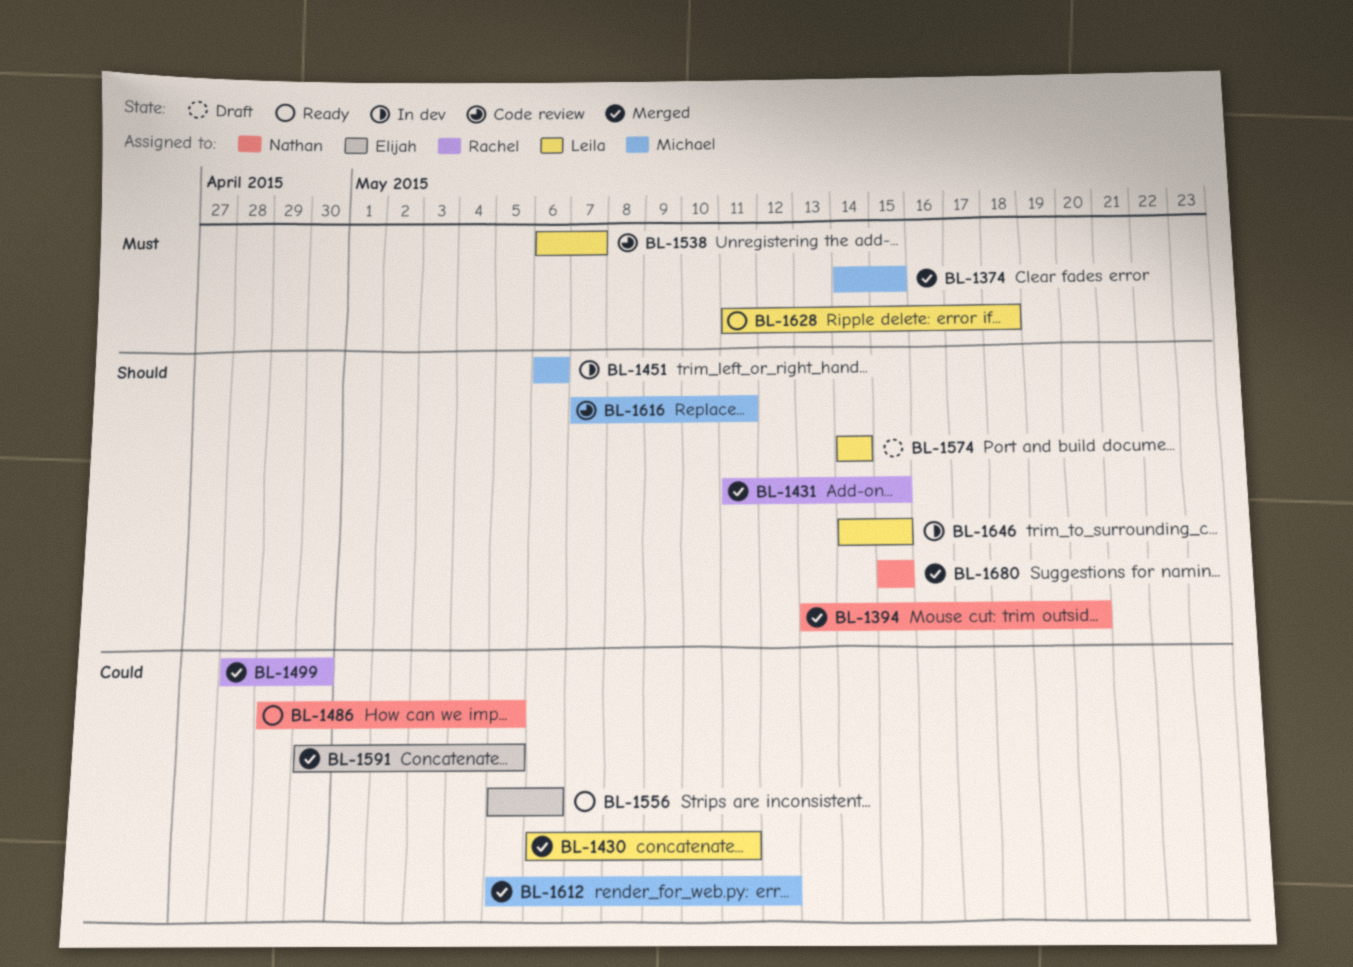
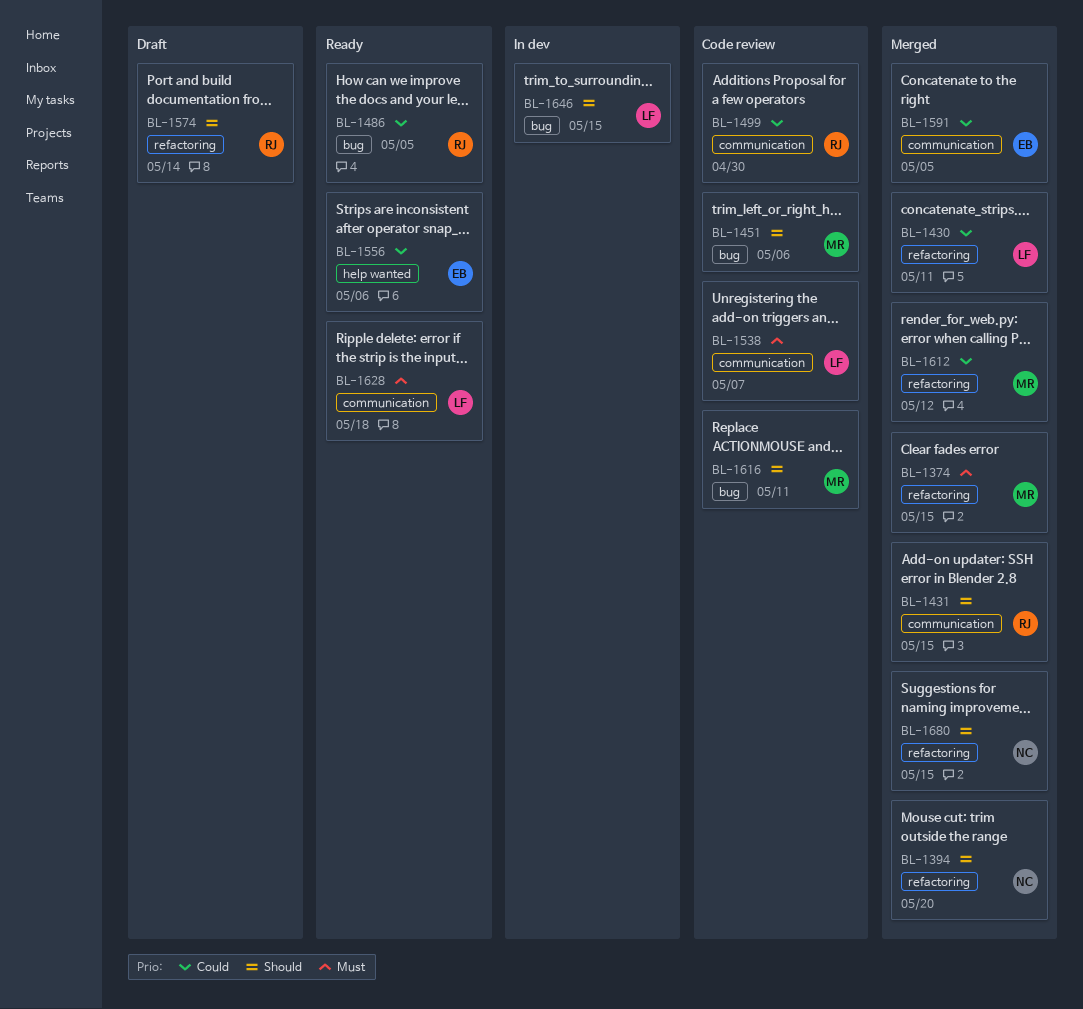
BL-1451, status: In dev -> Code review
BL-1486, owner: Nathan -> Rachel
BL-1499, status: Merged -> Code review
BL-1574, owner: Leila -> Rachel

